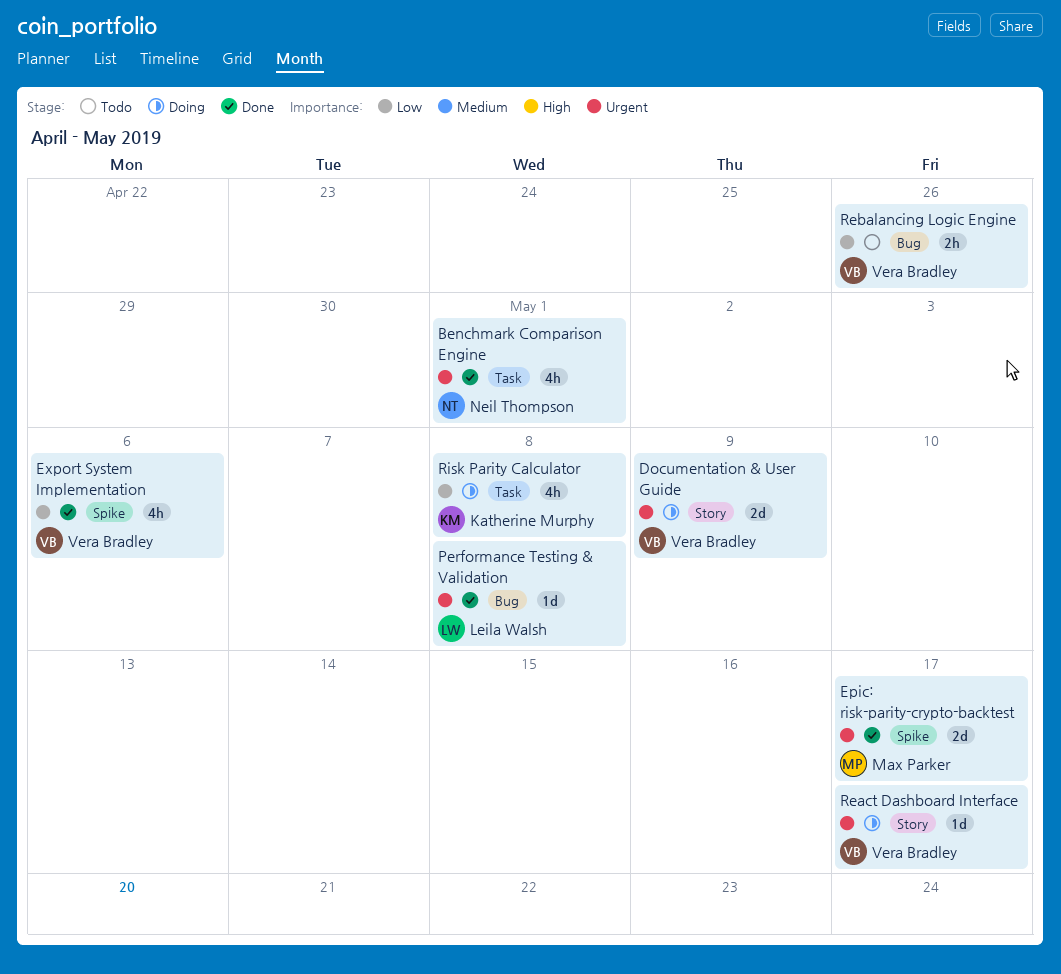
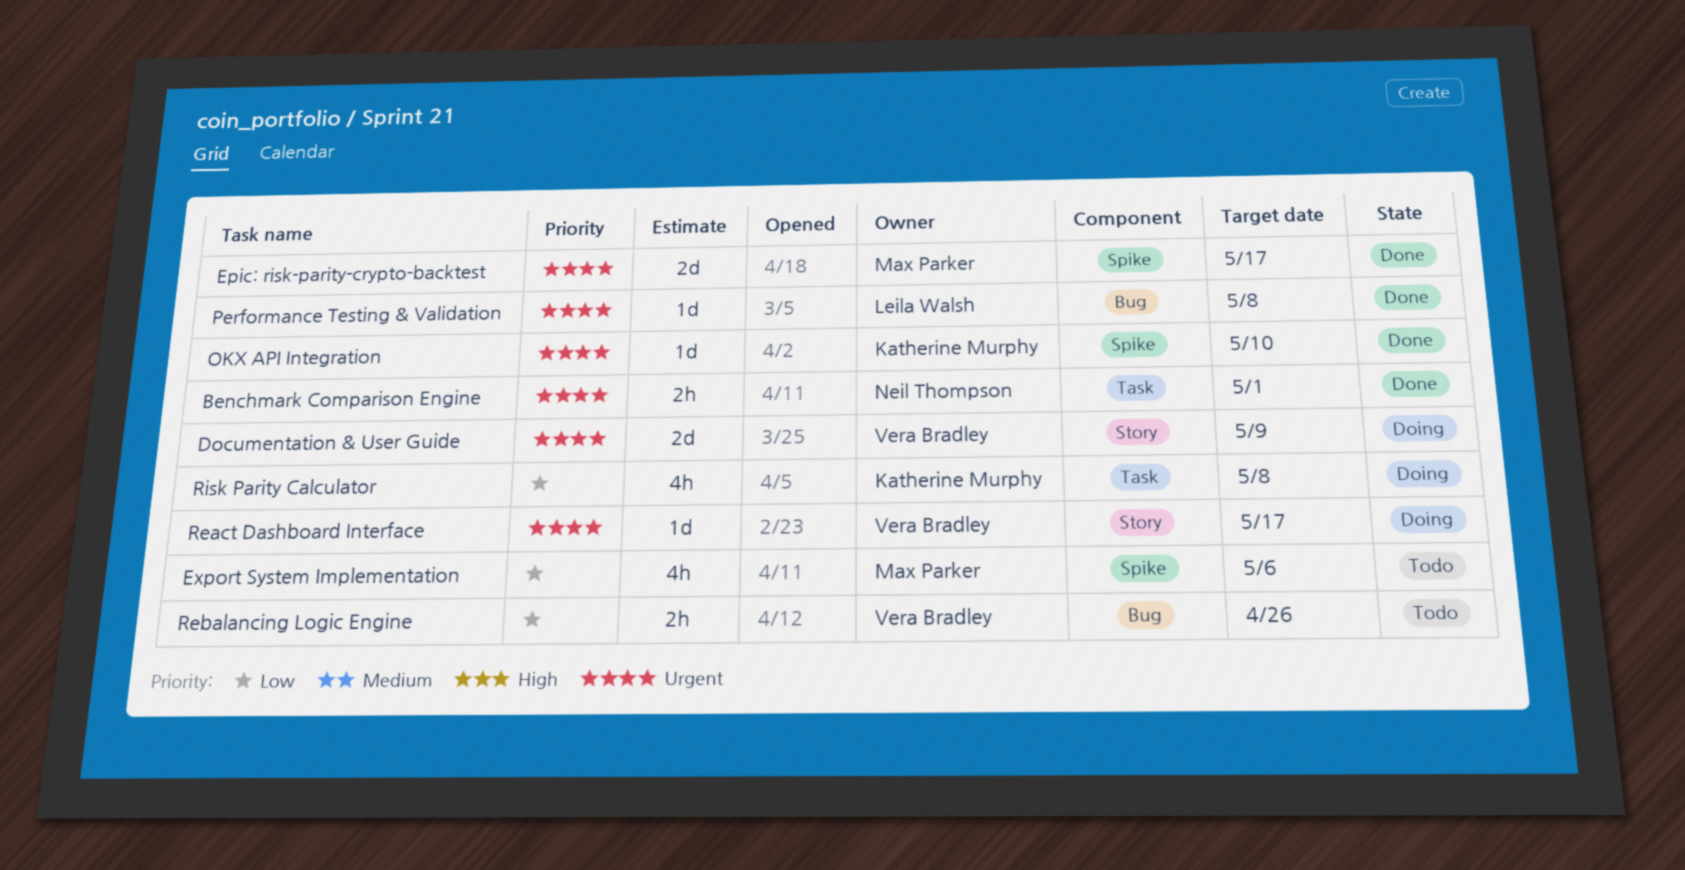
Benchmark Comparison Engine, estimate: 4h -> 2h
Export System Implementation, status: Done -> Todo
Export System Implementation, owner: Vera Bradley -> Max Parker
OKX API Integration: none -> present

